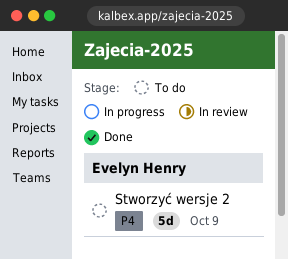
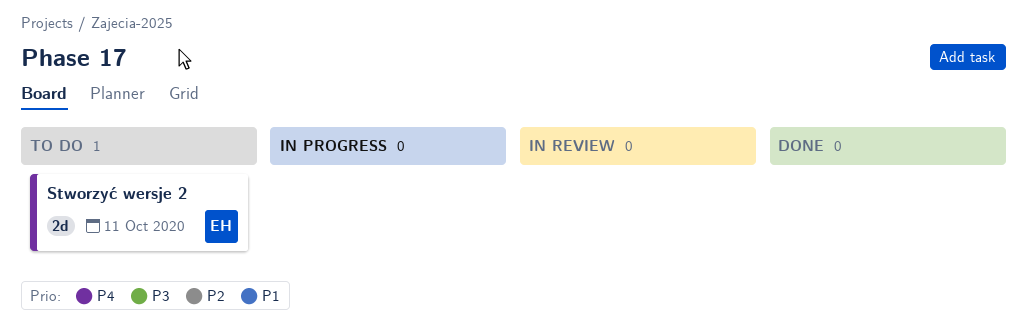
Stworzyć wersje 2, estimate: 5d -> 2d
Stworzyć wersje 2, due: Oct 9 -> Oct 11

